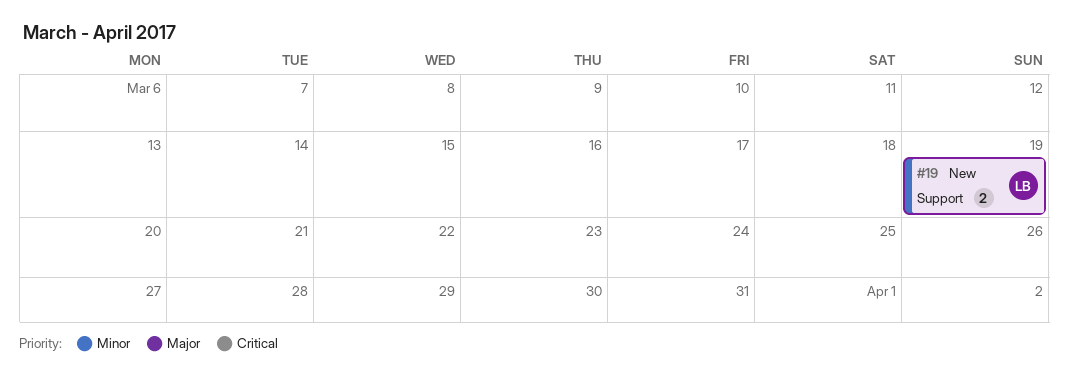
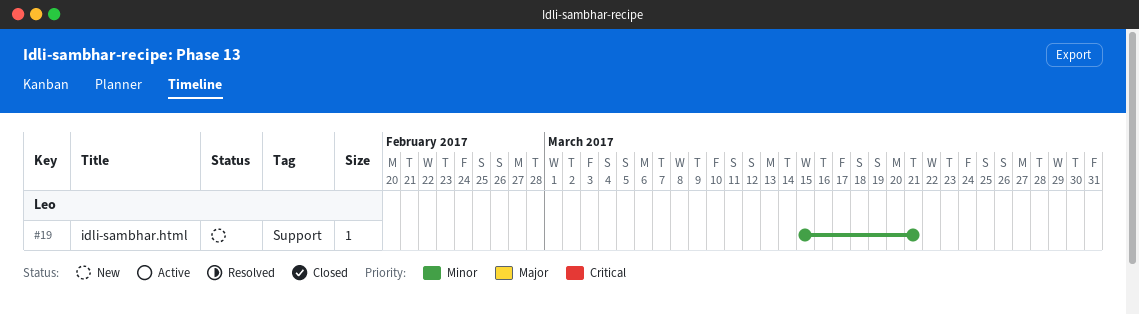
#19, estimate: 2 -> 1
#19, due: Mar 19 -> Mar 21

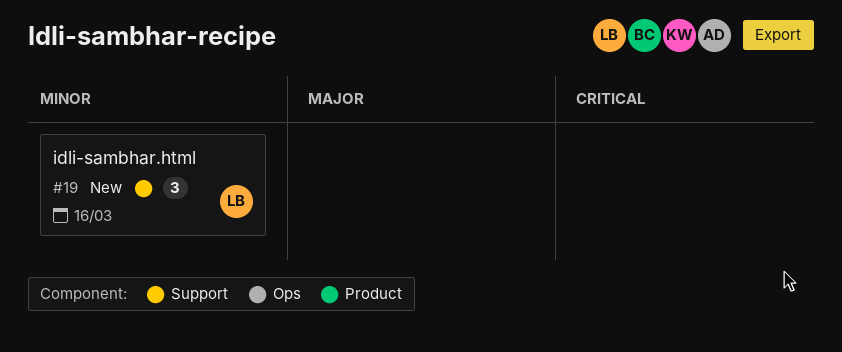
#19, estimate: 1 -> 3
#19, due: Mar 21 -> Mar 16

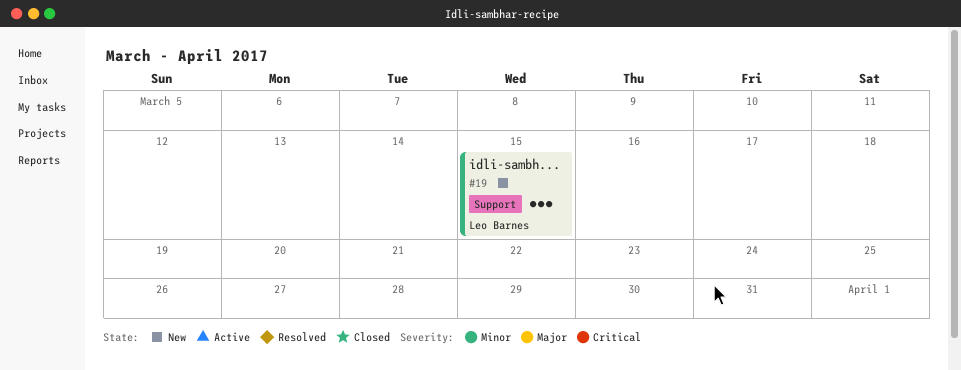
#19, due: Mar 16 -> Mar 15

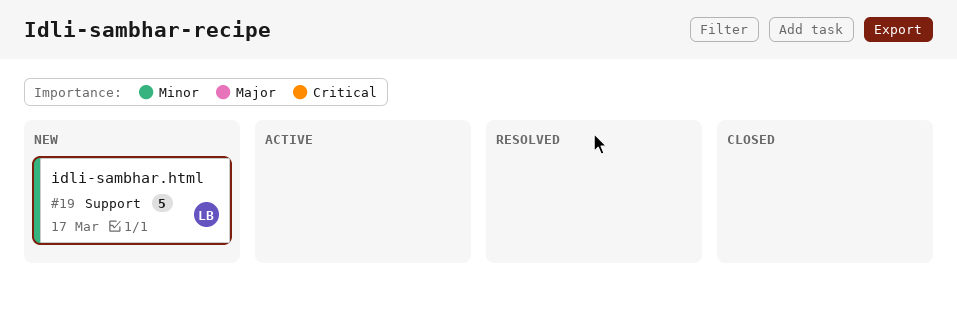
#19, estimate: 3 -> 5
#19, due: Mar 15 -> Mar 17

